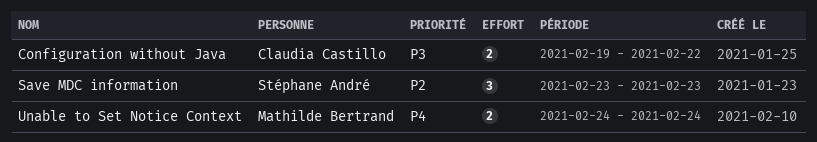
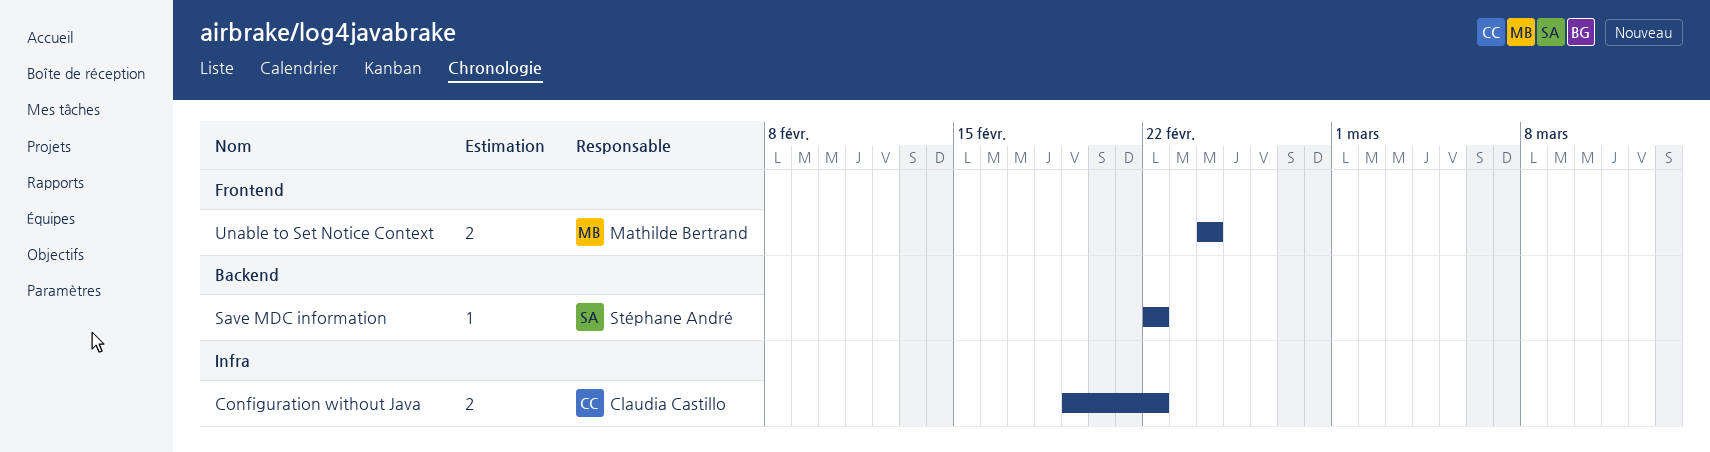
Save MDC information, estimate: 3 -> 1
Save MDC information, start: Feb 23 -> Feb 22
Save MDC information, due: Feb 23 -> Feb 22

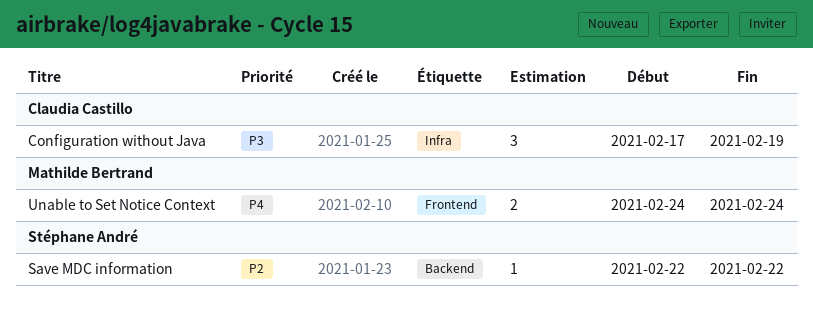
Configuration without Java, estimate: 2 -> 3
Configuration without Java, start: Feb 19 -> Feb 17
Configuration without Java, due: Feb 22 -> Feb 19

